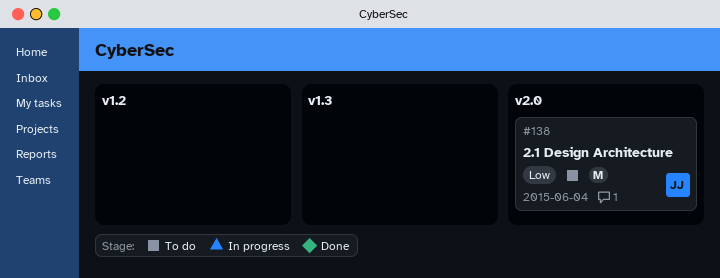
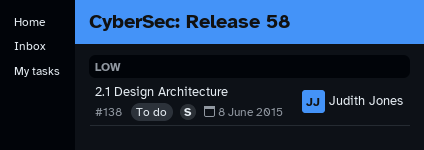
#138, estimate: M -> S
#138, due: Jun 4 -> Jun 8

